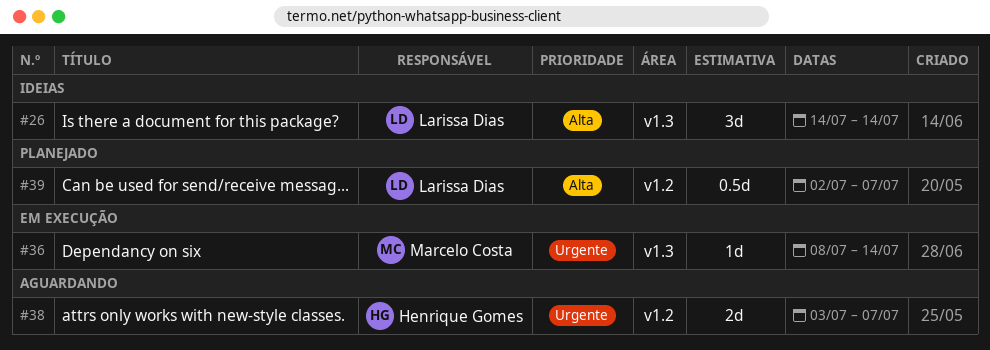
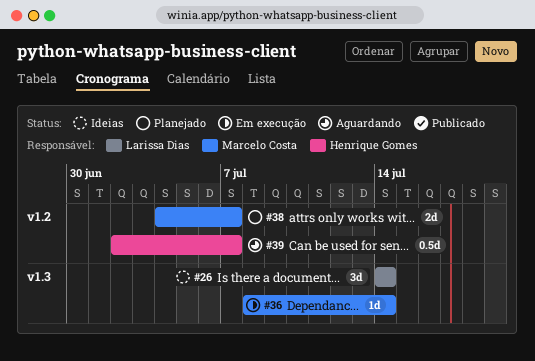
#38, status: Aguardando -> Planejado
#38, owner: Henrique Gomes -> Marcelo Costa
#38, start: Jul 3 -> Jul 4
#39, status: Planejado -> Aguardando
#39, owner: Larissa Dias -> Henrique Gomes

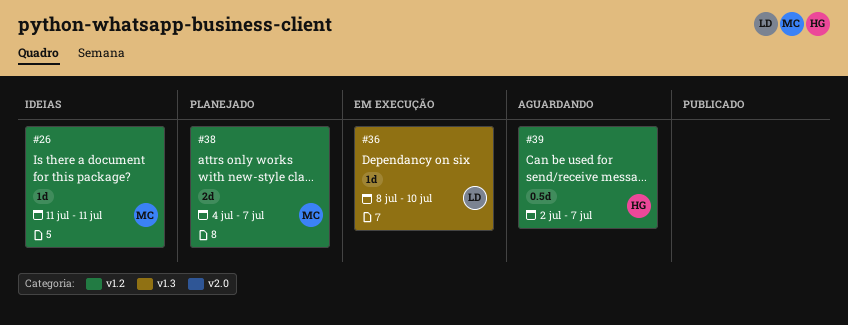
#26, owner: Larissa Dias -> Marcelo Costa
#26, label: v1.3 -> v1.2
#26, estimate: 3d -> 1d
#26, start: Jul 14 -> Jul 11
#26, due: Jul 14 -> Jul 11
#36, owner: Marcelo Costa -> Larissa Dias
#36, due: Jul 14 -> Jul 10

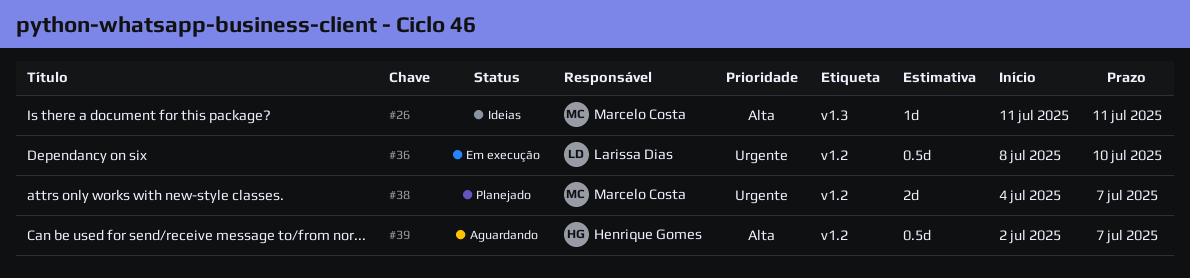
#26, label: v1.2 -> v1.3
#36, label: v1.3 -> v1.2
#36, estimate: 1d -> 0.5d

